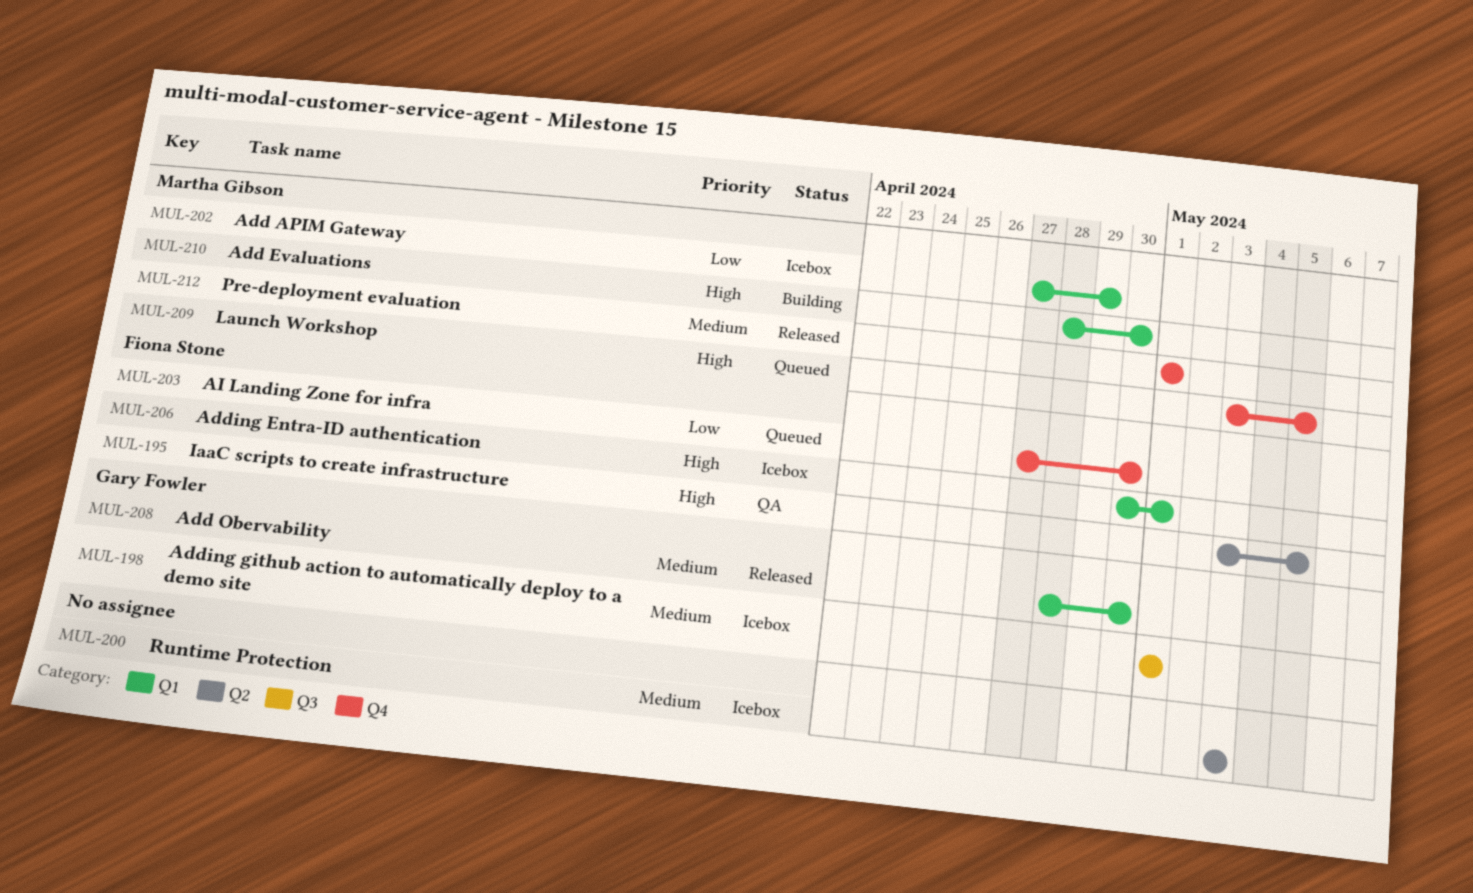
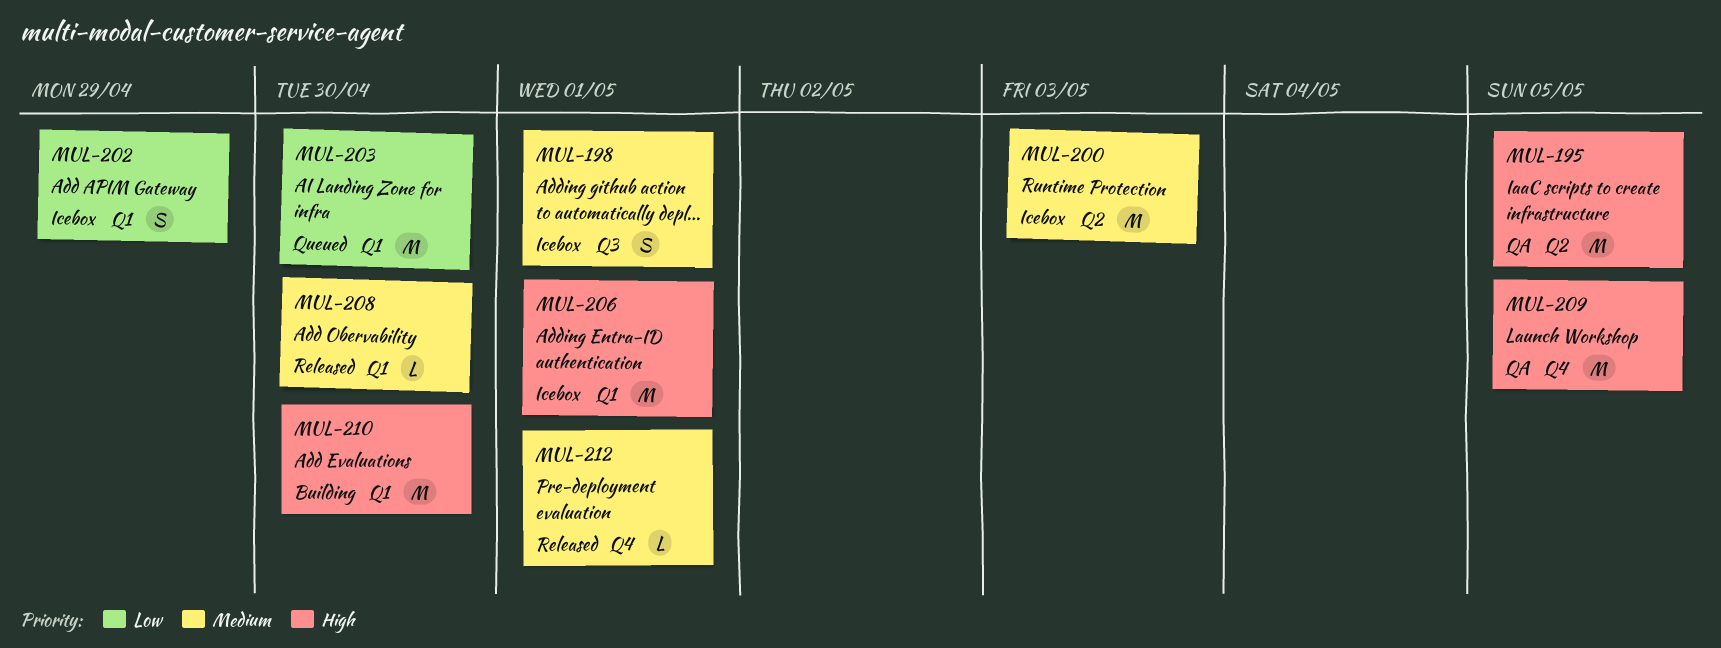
MUL-203, label: Q4 -> Q1
MUL-209, status: Queued -> QA

